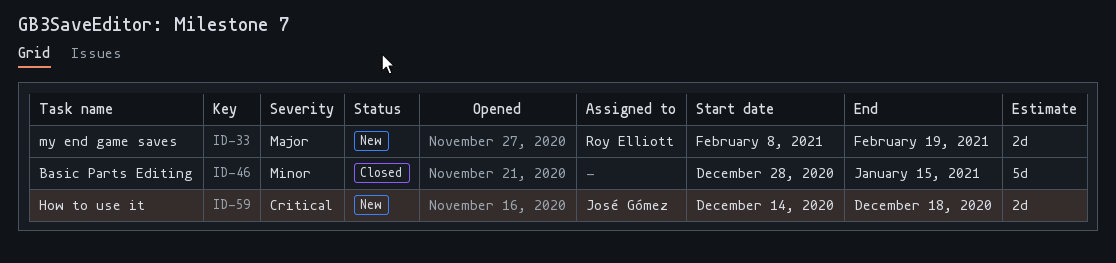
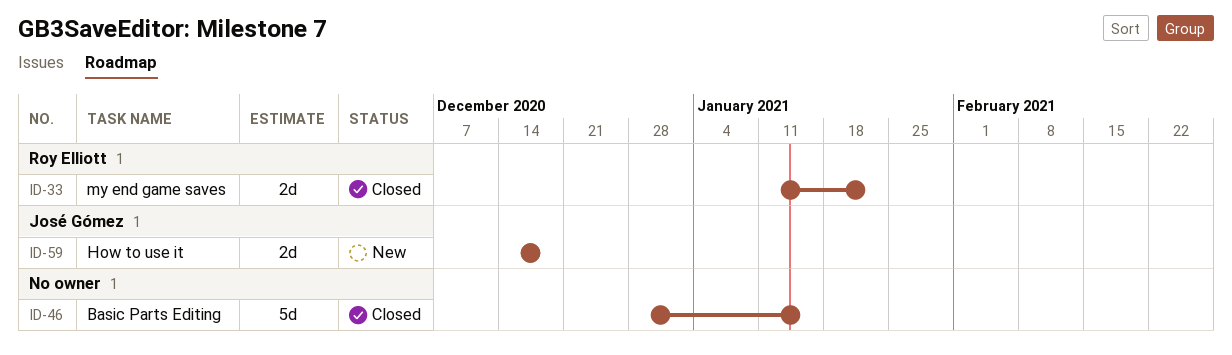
ID-33, status: New -> Closed
ID-33, start: Feb 8 -> Jan 11
ID-33, due: Feb 19 -> Jan 22

